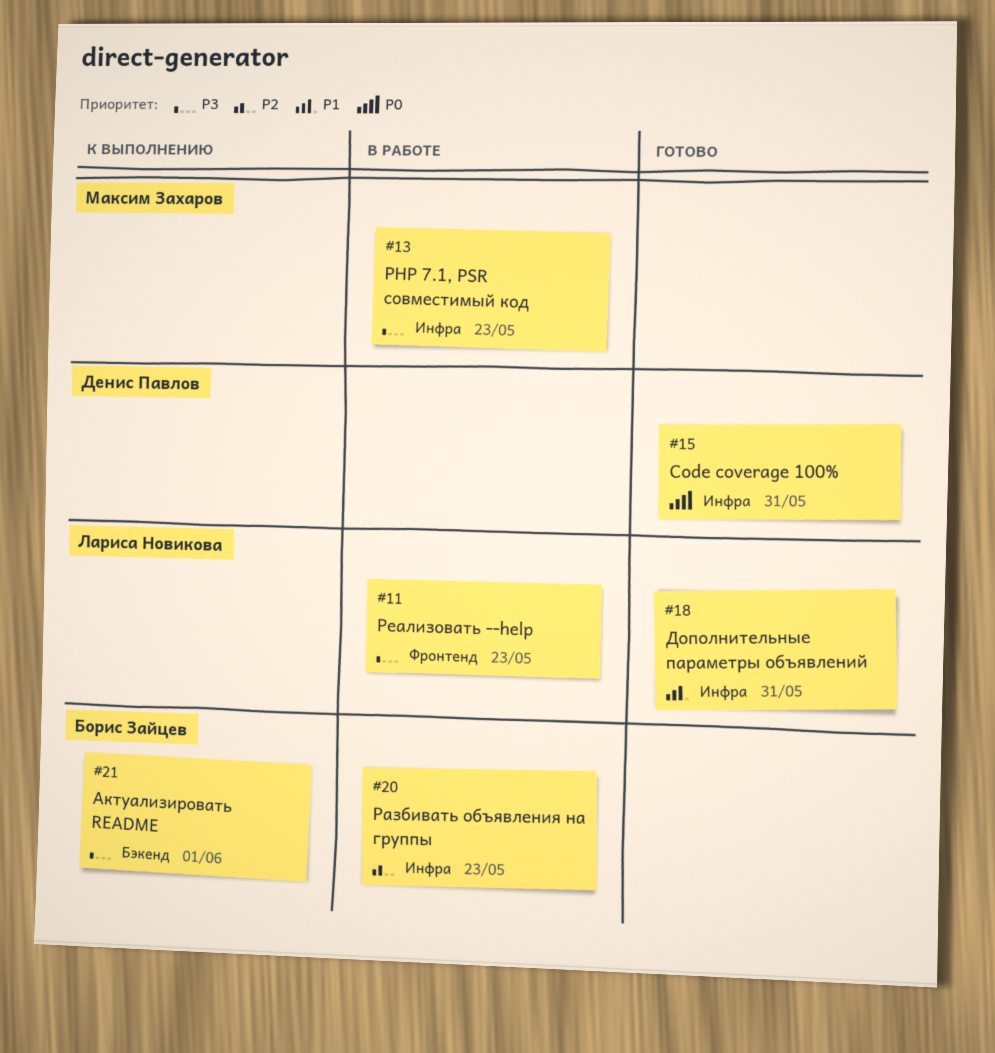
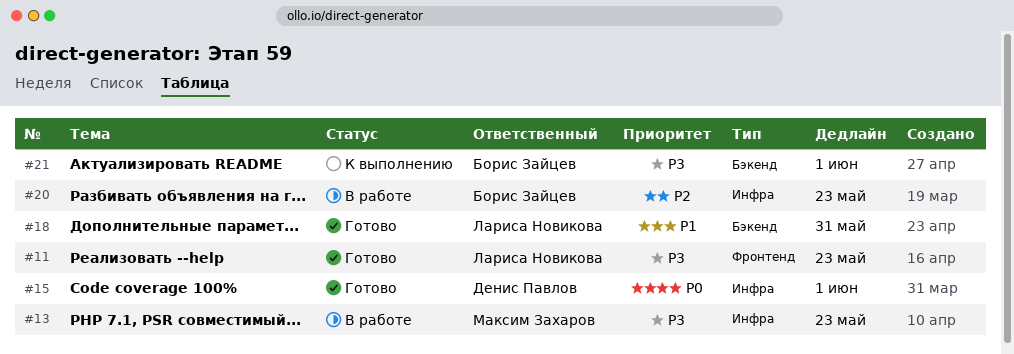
#11, status: В работе -> Готово
#15, due: May 31 -> Jun 1
#18, label: Инфра -> Бэкенд

